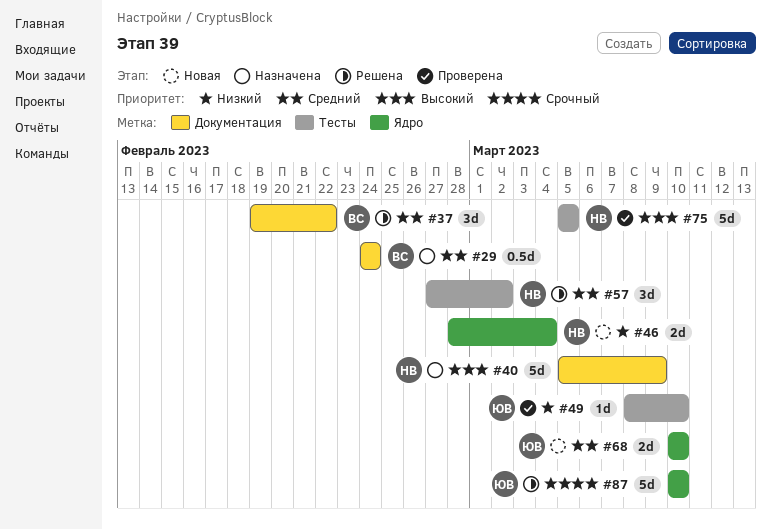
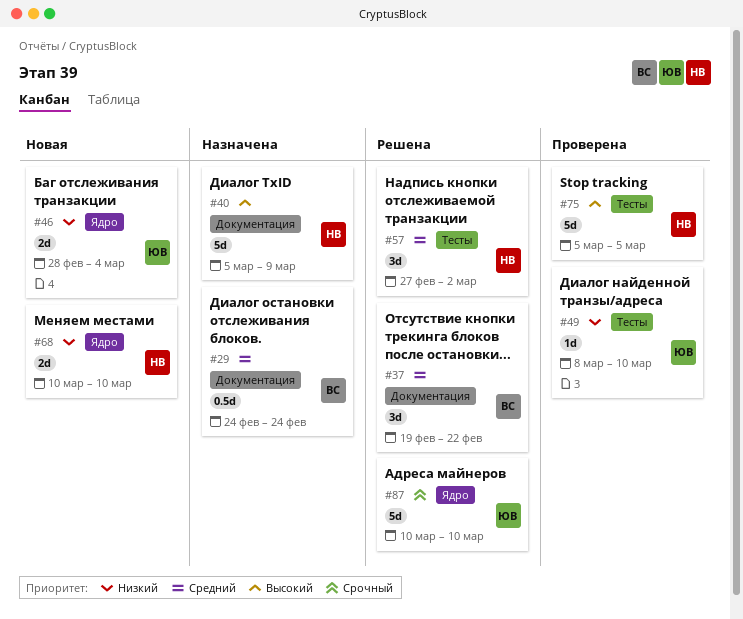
#46, owner: НВ -> ЮВ
#68, owner: ЮВ -> НВ
#68, priority: Средний -> Низкий

